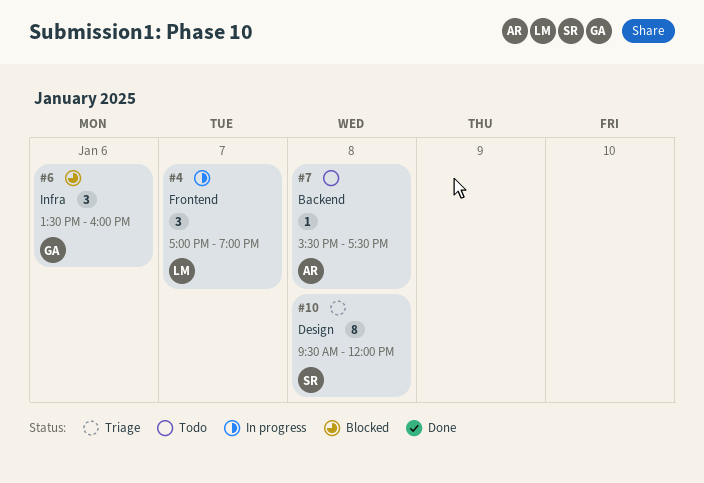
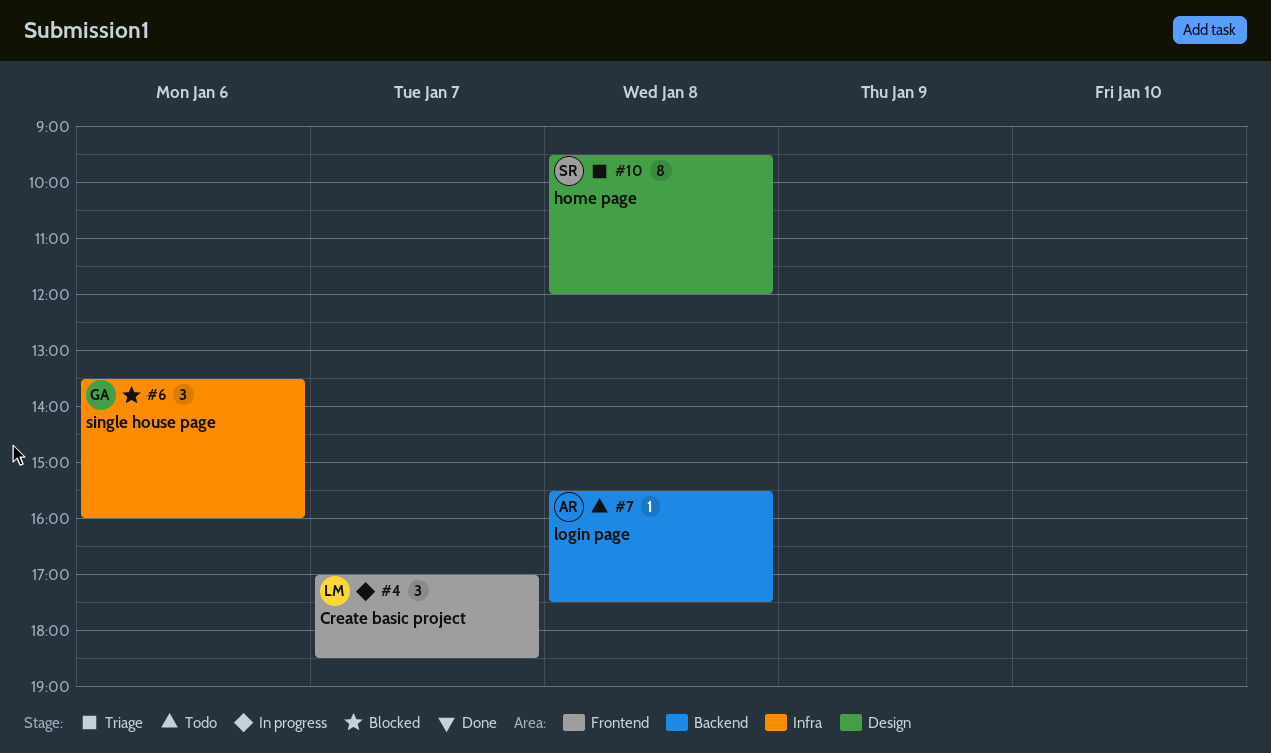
#4, ends: 19:00 -> 18:30

